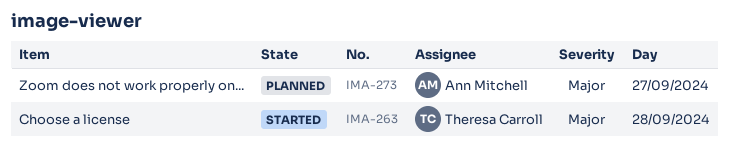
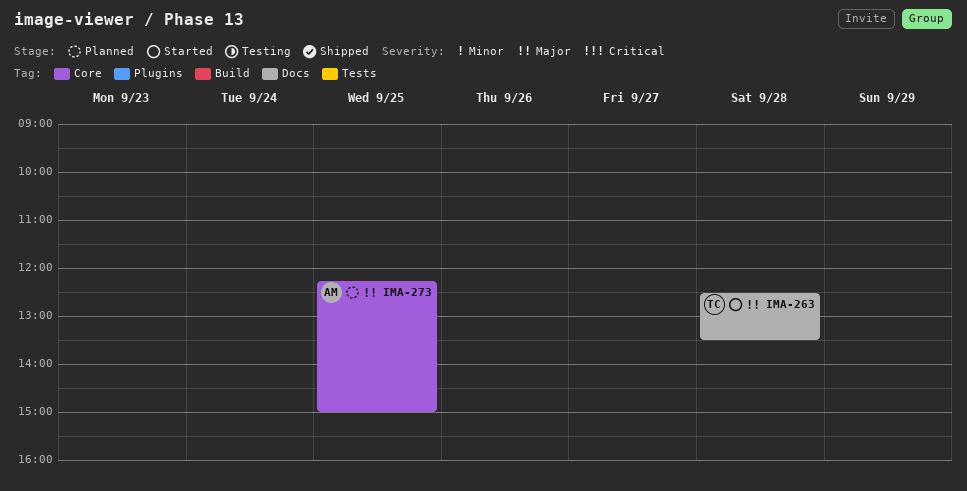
IMA-273, day: Sep 27 -> Sep 25

